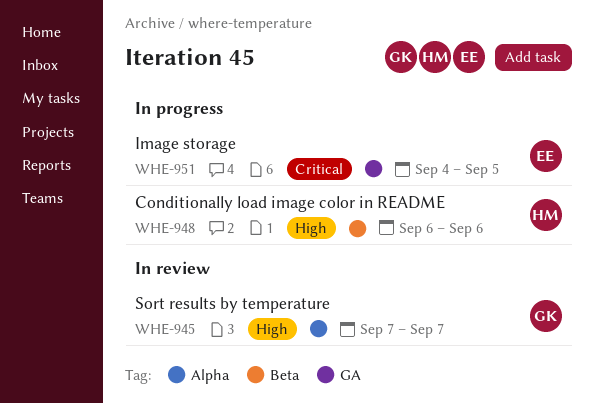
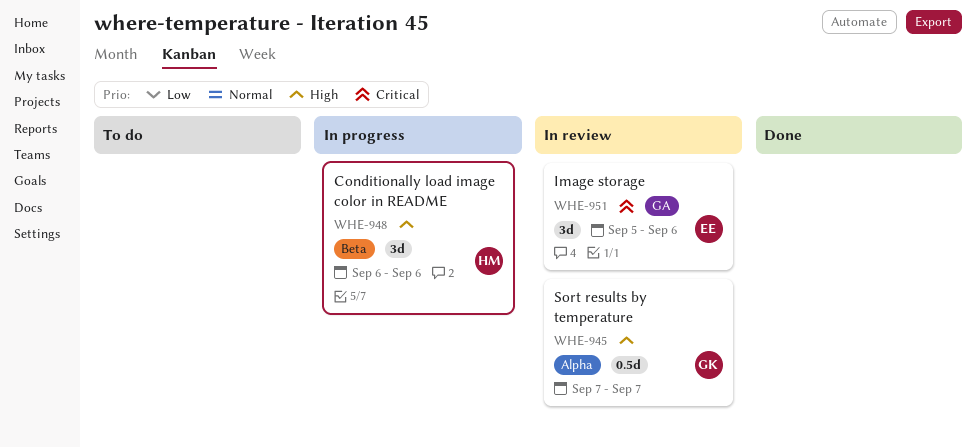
WHE-951, status: In progress -> In review
WHE-951, start: Sep 4 -> Sep 5
WHE-951, due: Sep 5 -> Sep 6

